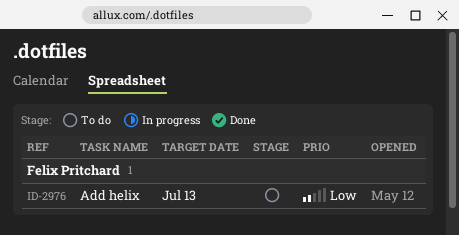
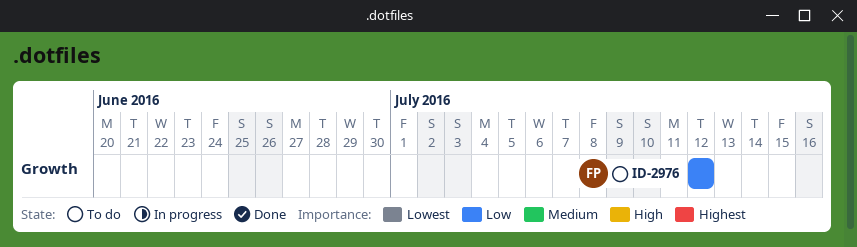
ID-2976, due: Jul 13 -> Jul 12

